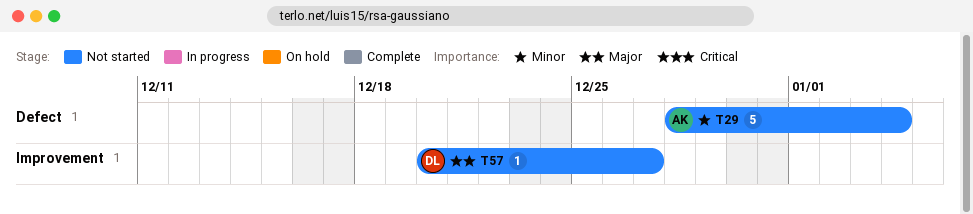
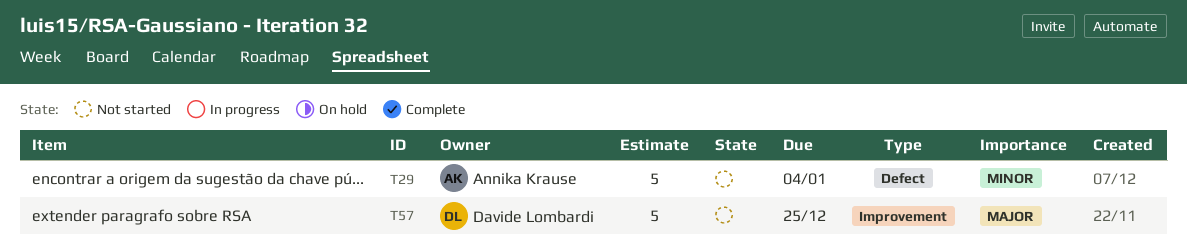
T57, estimate: 1 -> 5
T57, due: Dec 27 -> Dec 25

